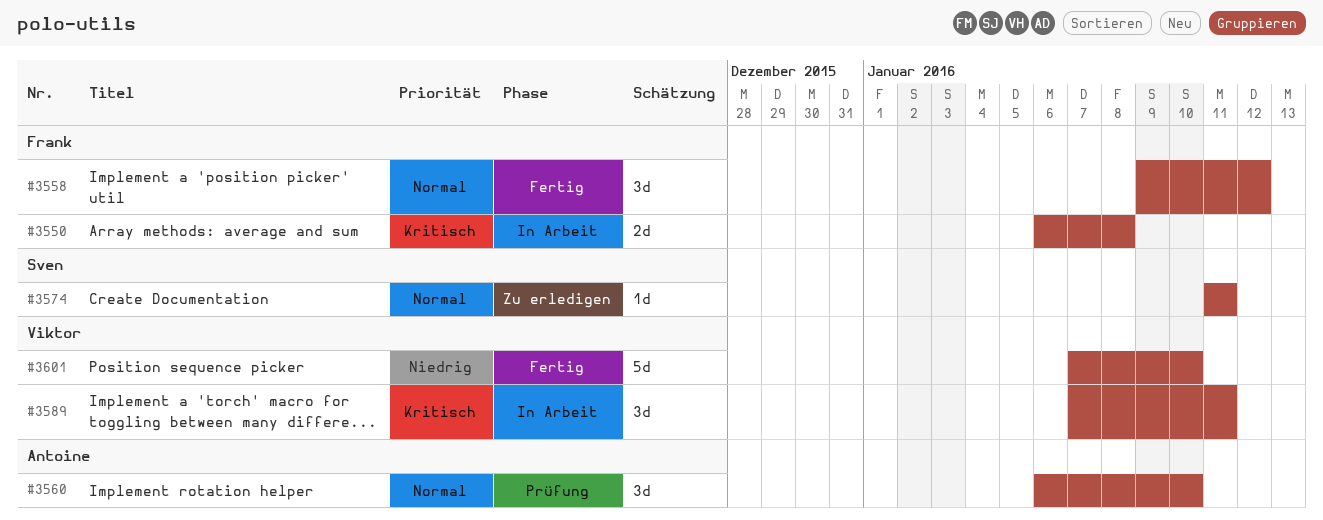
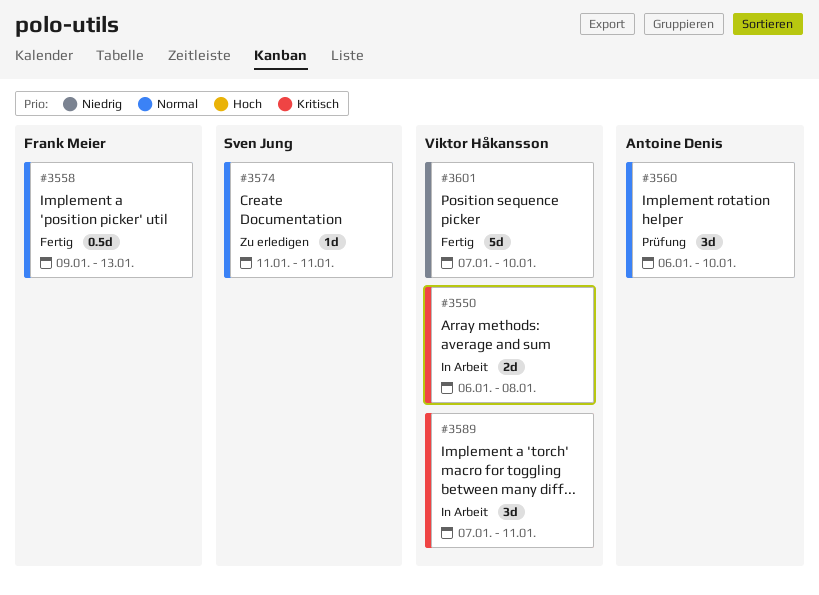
#3550, owner: Frank Meier -> Viktor Håkansson
#3558, estimate: 3d -> 0.5d
#3558, due: Jan 12 -> Jan 13

